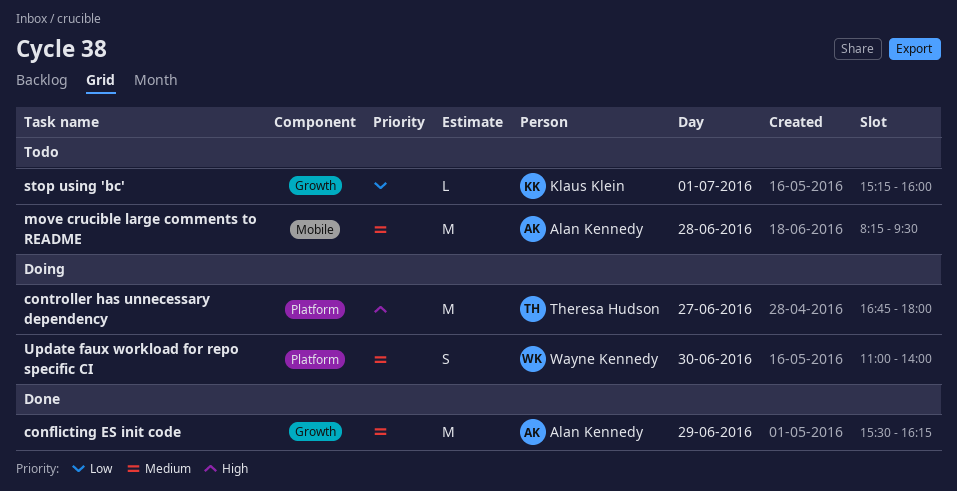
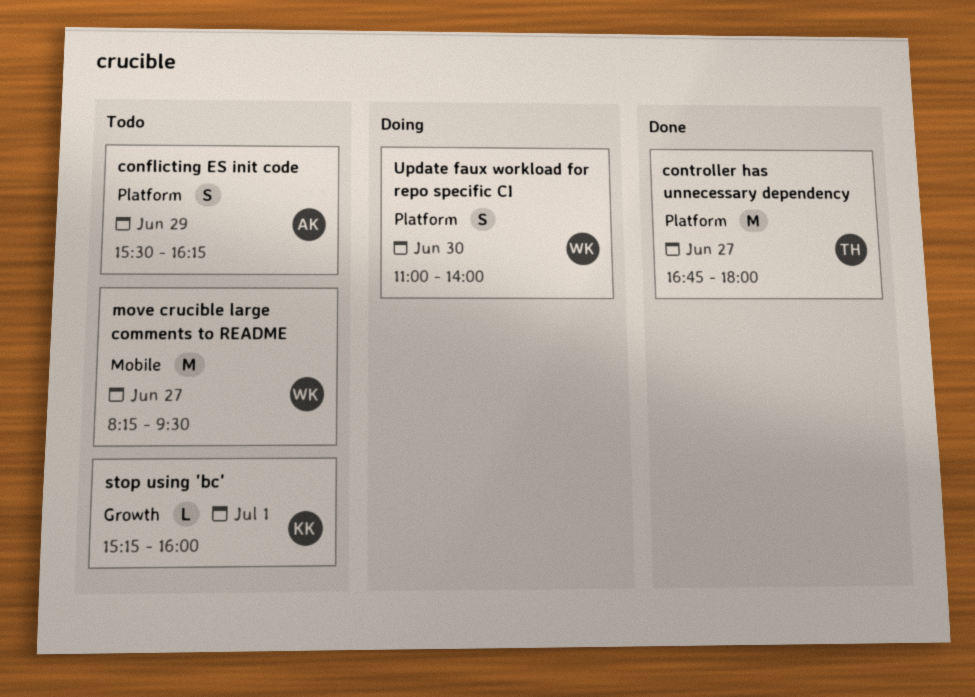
conflicting ES init code, status: Done -> Todo
conflicting ES init code, label: Growth -> Platform
conflicting ES init code, estimate: M -> S
controller has unnecessary dependency, status: Doing -> Done
move crucible large comments to README, owner: Alan Kennedy -> Wayne Kennedy
move crucible large comments to README, day: Jun 28 -> Jun 27

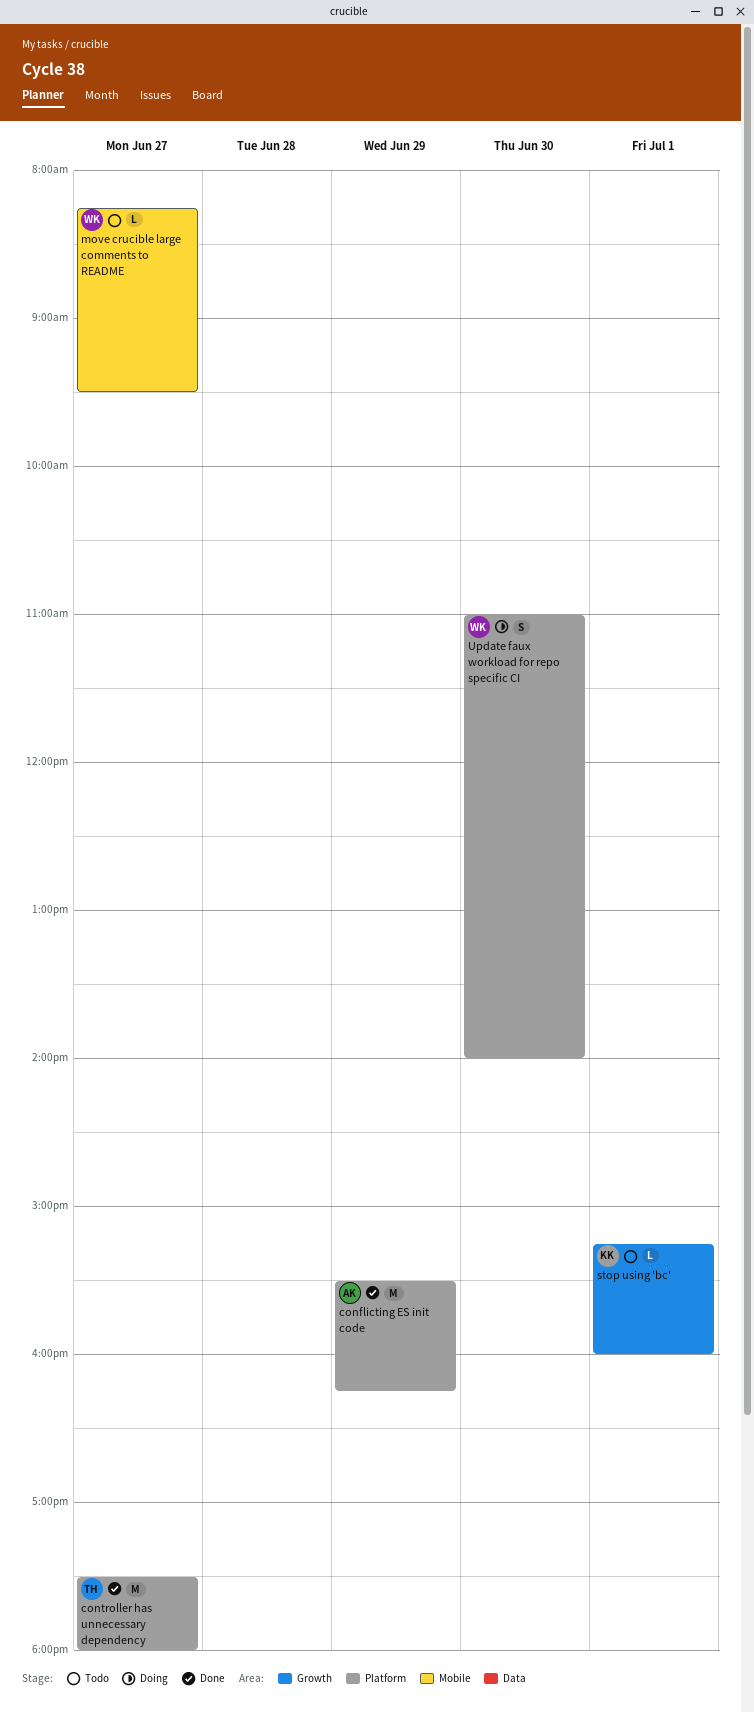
conflicting ES init code, status: Todo -> Done
conflicting ES init code, estimate: S -> M
controller has unnecessary dependency, begins: 16:45 -> 17:30
move crucible large comments to README, estimate: M -> L

